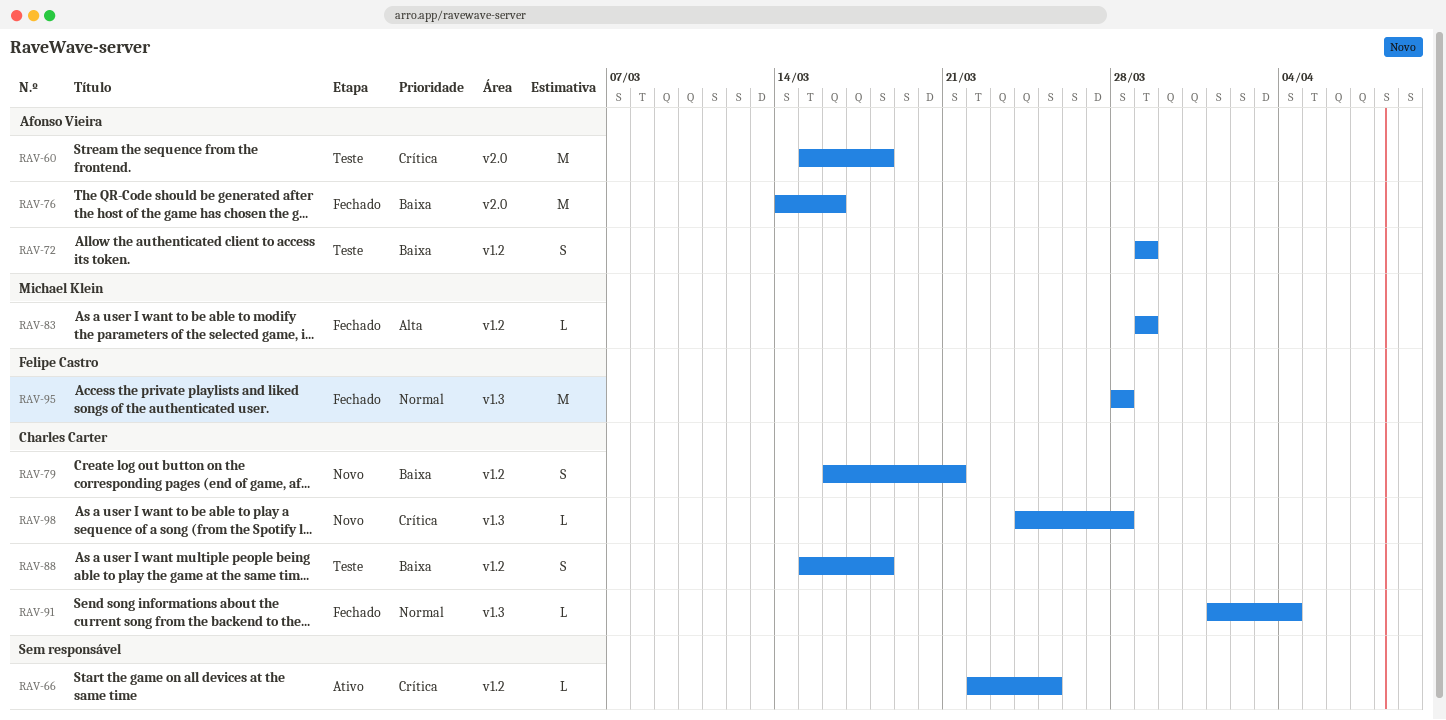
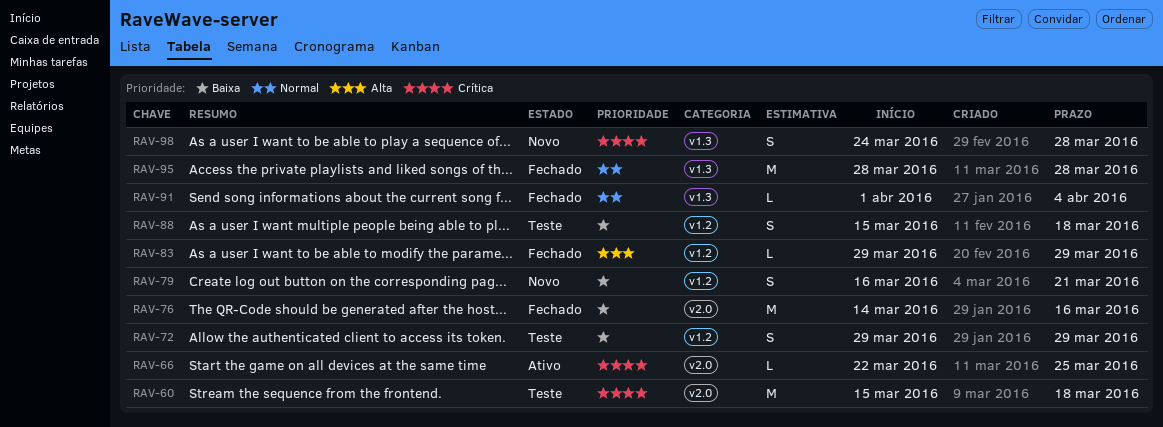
RAV-66, label: v1.2 -> v2.0
RAV-98, estimate: L -> S

